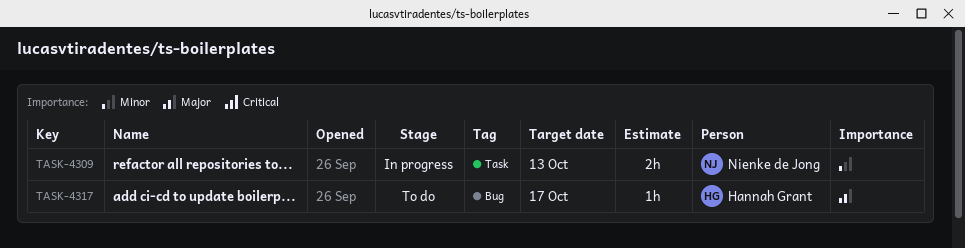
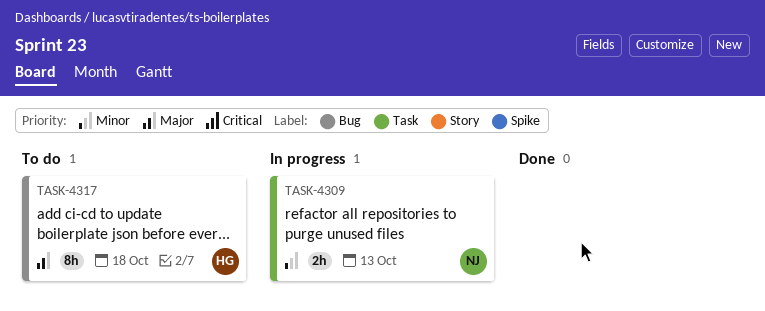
TASK-4317, estimate: 1h -> 8h
TASK-4317, due: Oct 17 -> Oct 18

